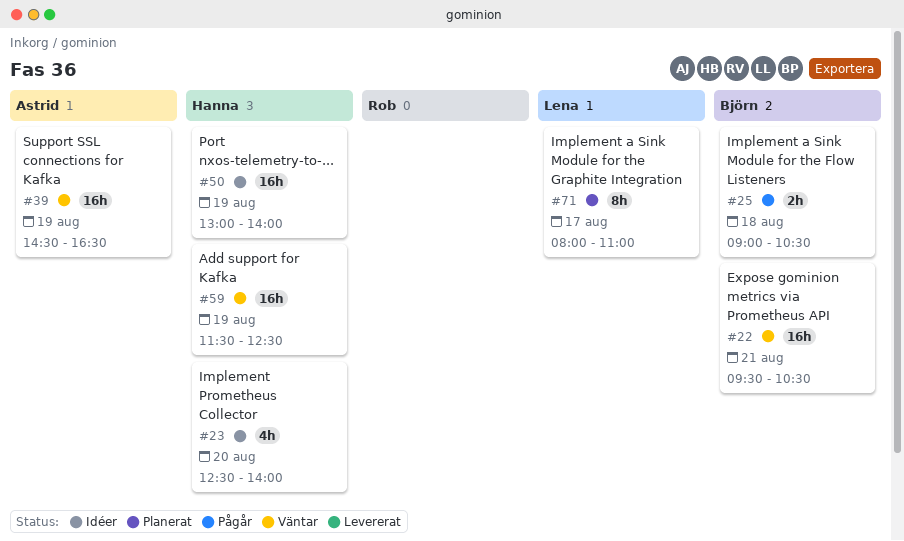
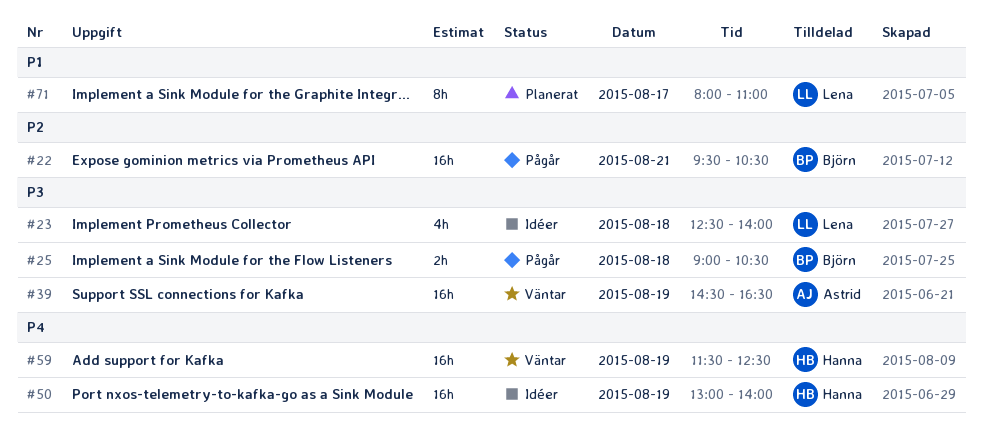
#22, status: Väntar -> Pågår
#23, owner: Hanna -> Lena
#23, day: Aug 20 -> Aug 18

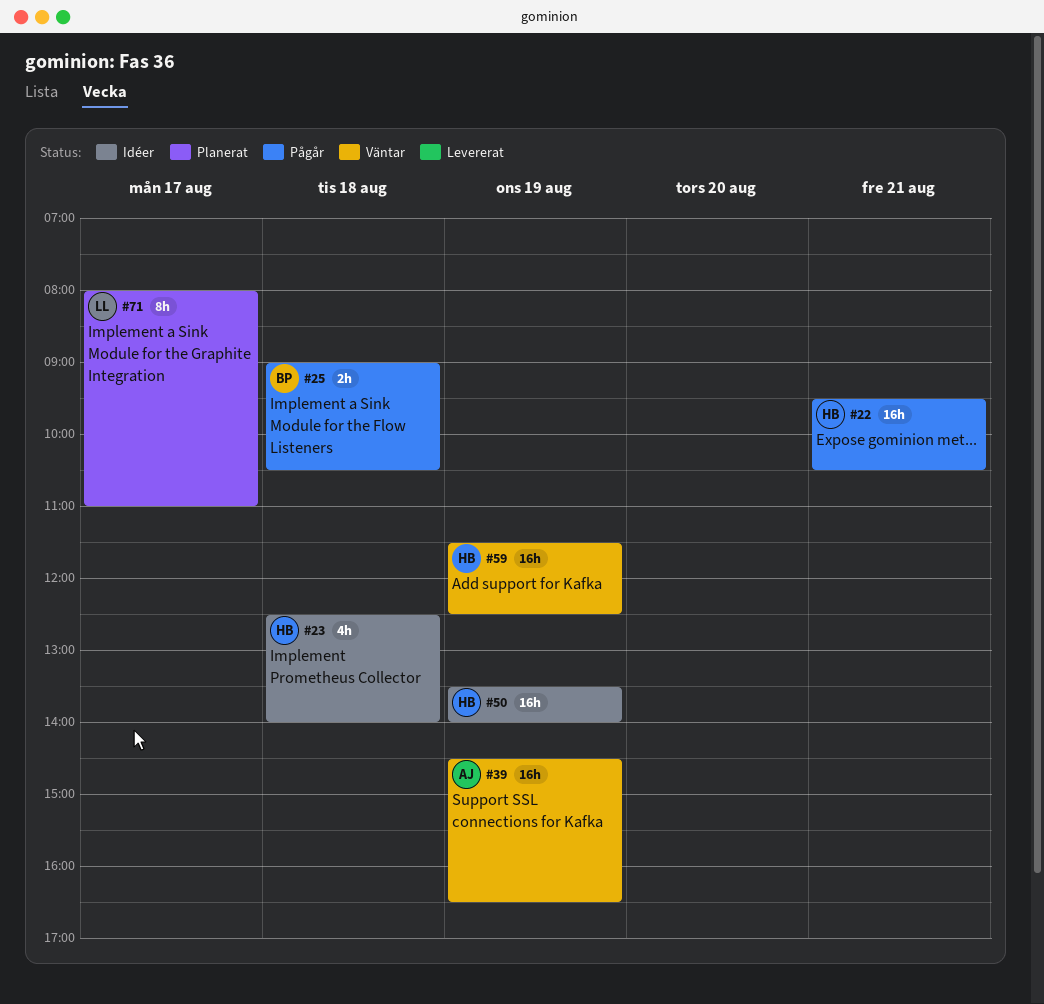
#22, owner: Björn -> Hanna
#23, owner: Lena -> Hanna
#50, begins: 13:00 -> 13:30

